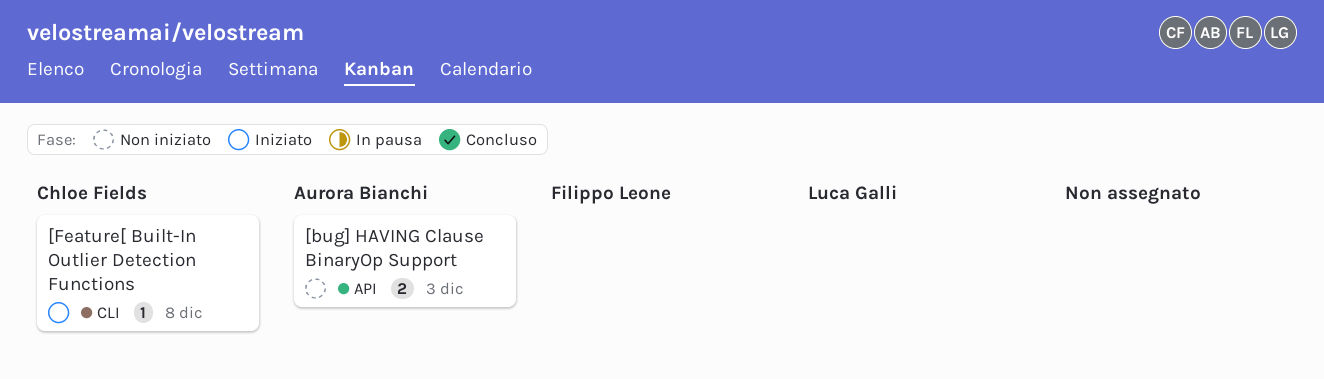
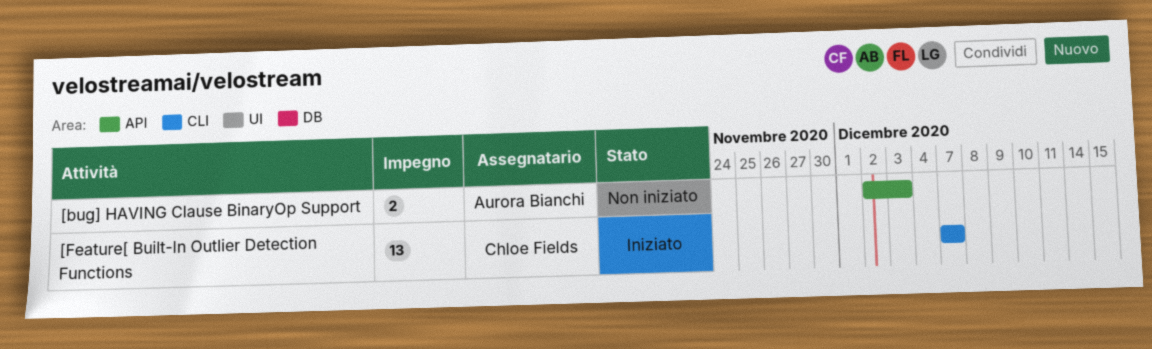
[Feature[ Built-In Outlier Detection Functions, estimate: 1 -> 13
[Feature[ Built-In Outlier Detection Functions, due: Dec 8 -> Dec 7

